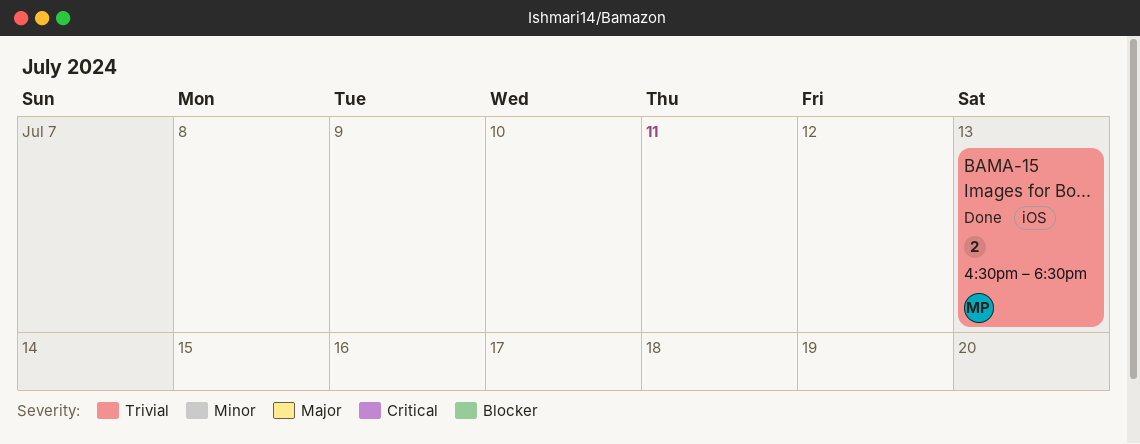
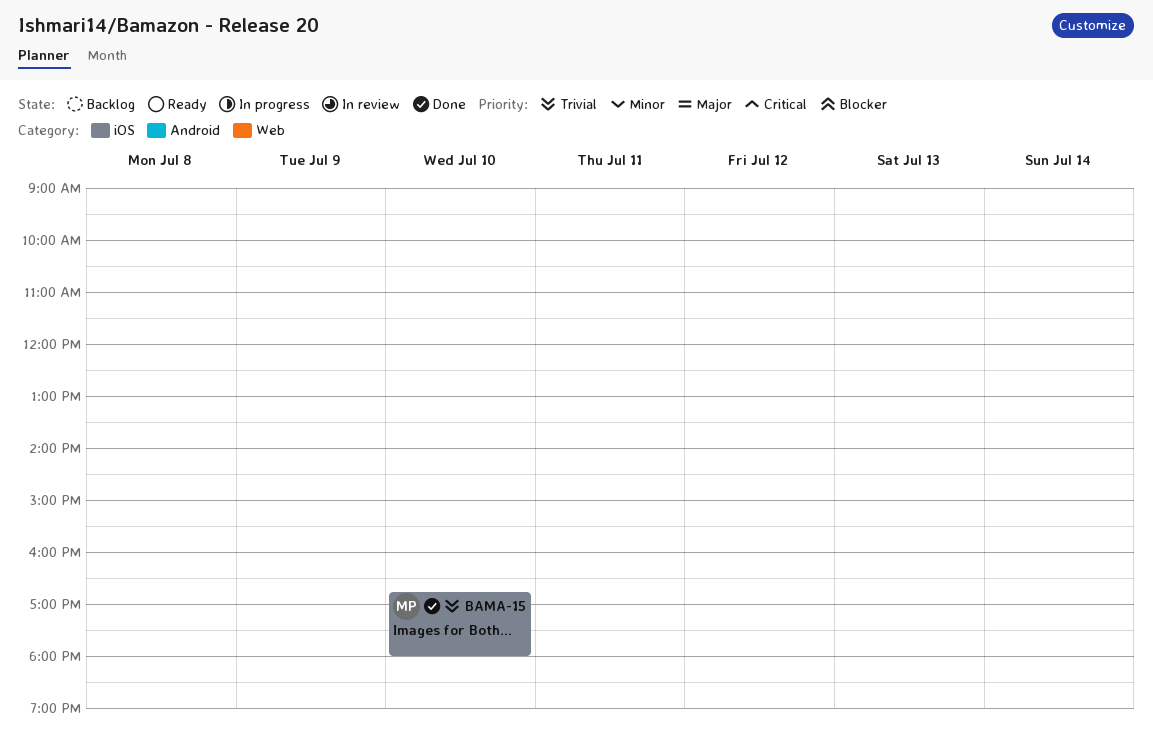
BAMA-15, day: Jul 13 -> Jul 10
BAMA-15, begins: 16:30 -> 16:45
BAMA-15, ends: 18:30 -> 18:00

